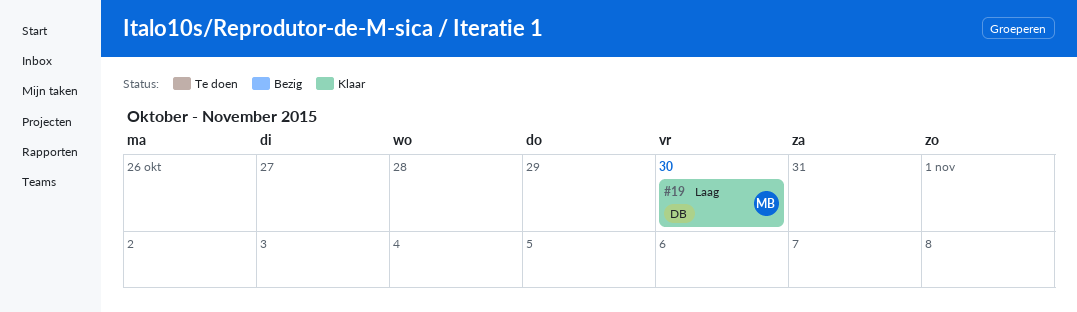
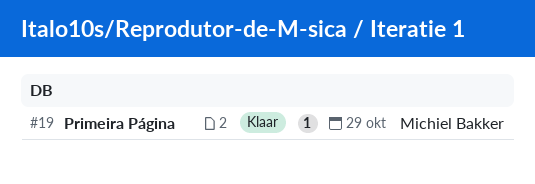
#19, due: Oct 30 -> Oct 29

